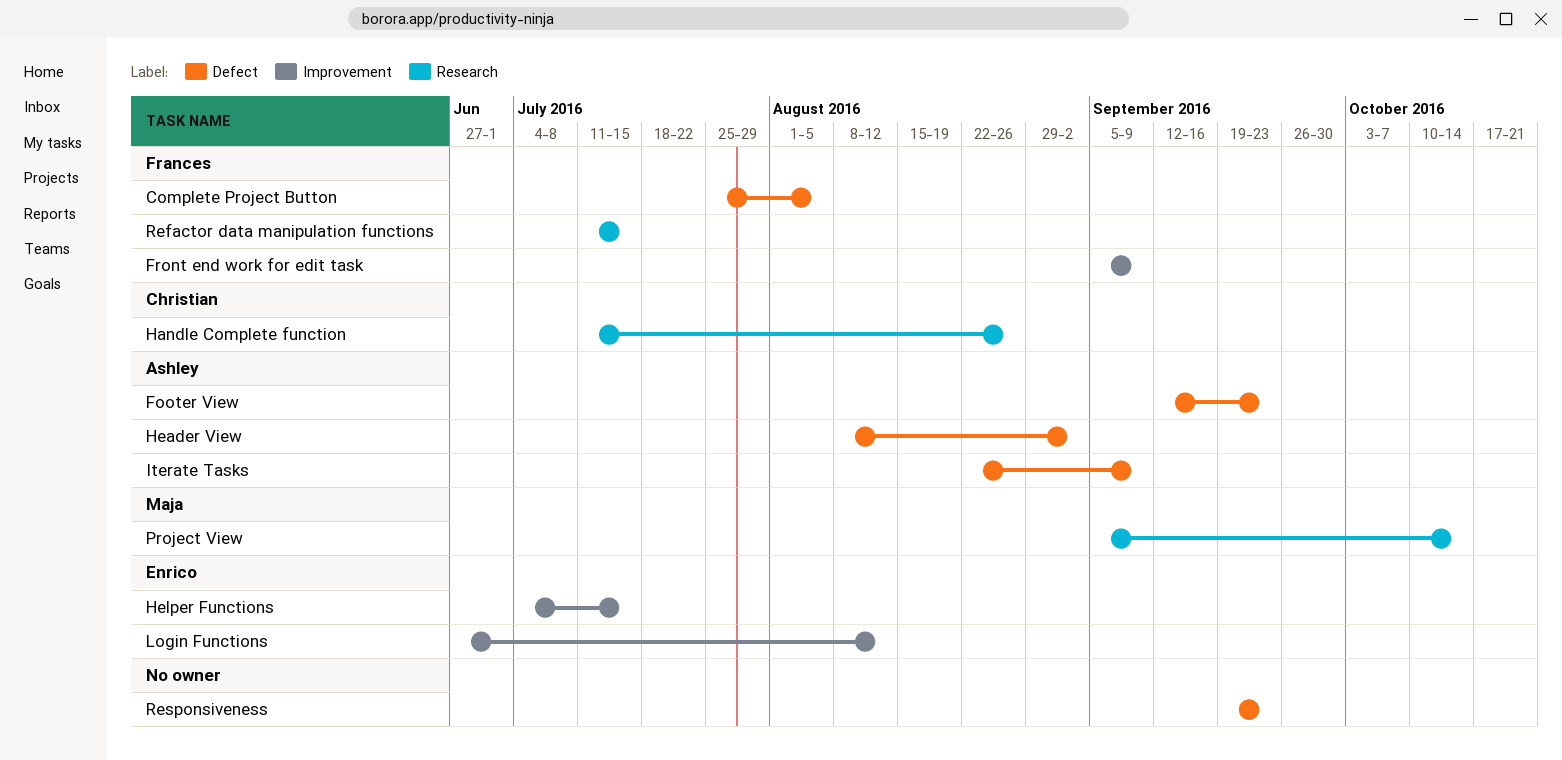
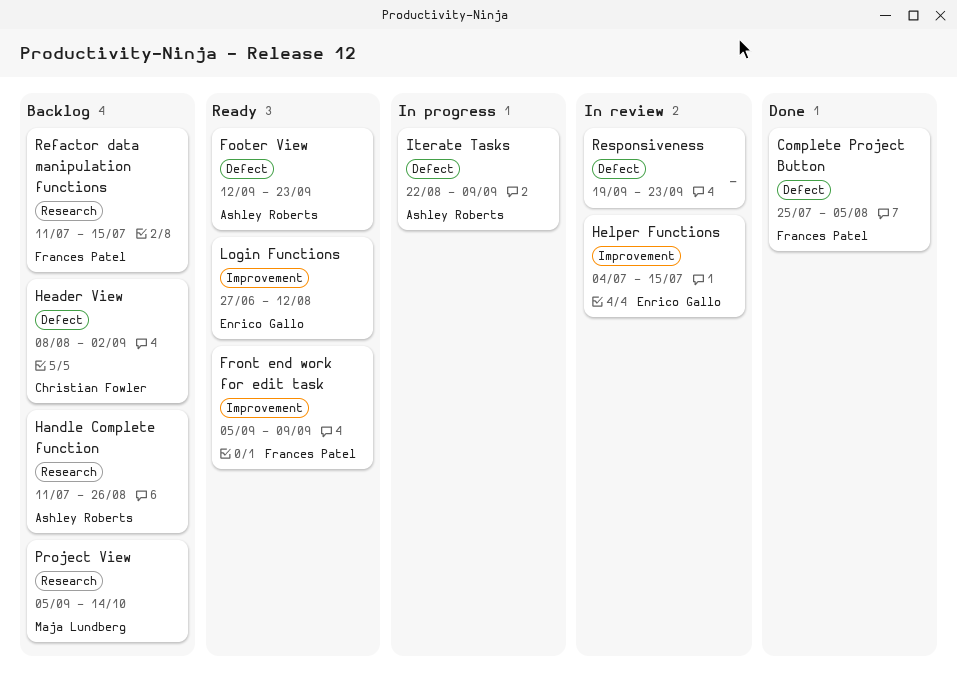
Handle Complete function, owner: Christian Fowler -> Ashley Roberts
Header View, owner: Ashley Roberts -> Christian Fowler

